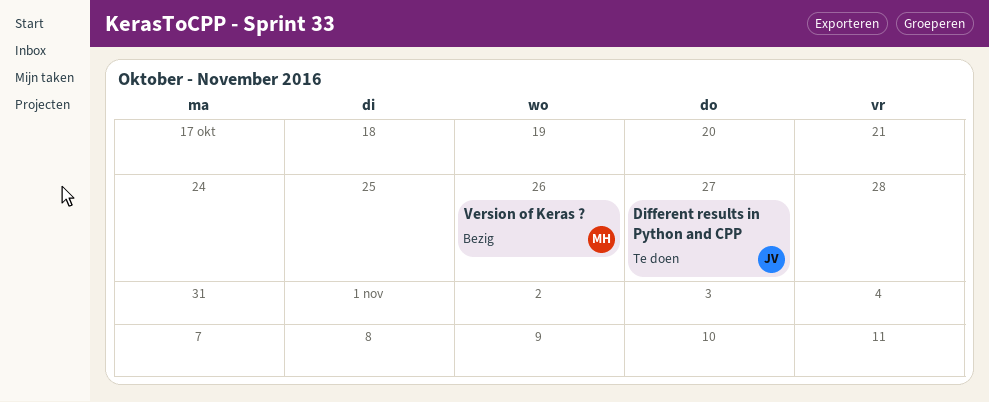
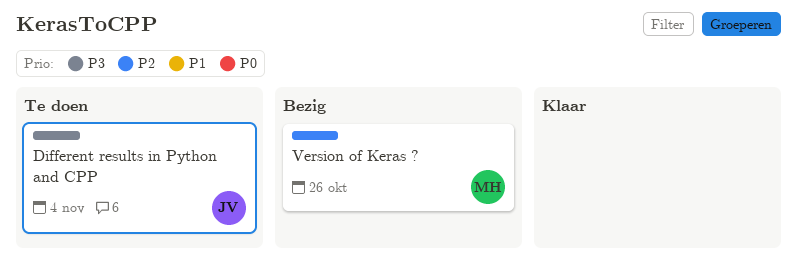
Different results in Python and CPP, due: Oct 27 -> Nov 4

